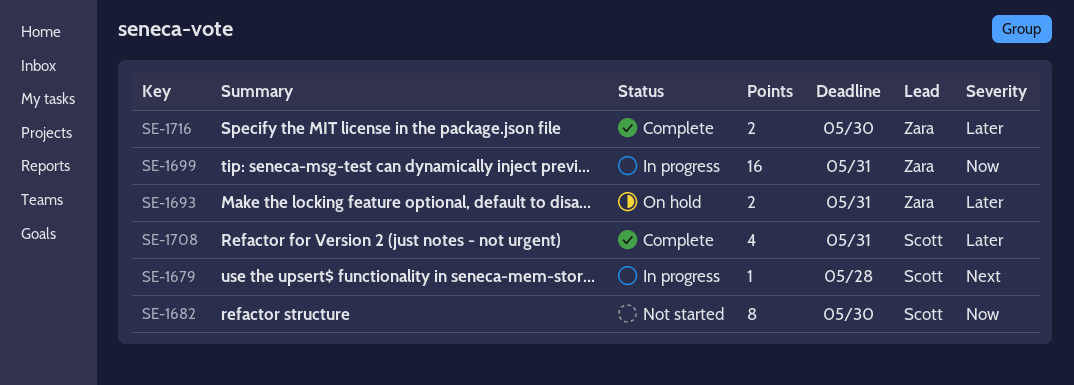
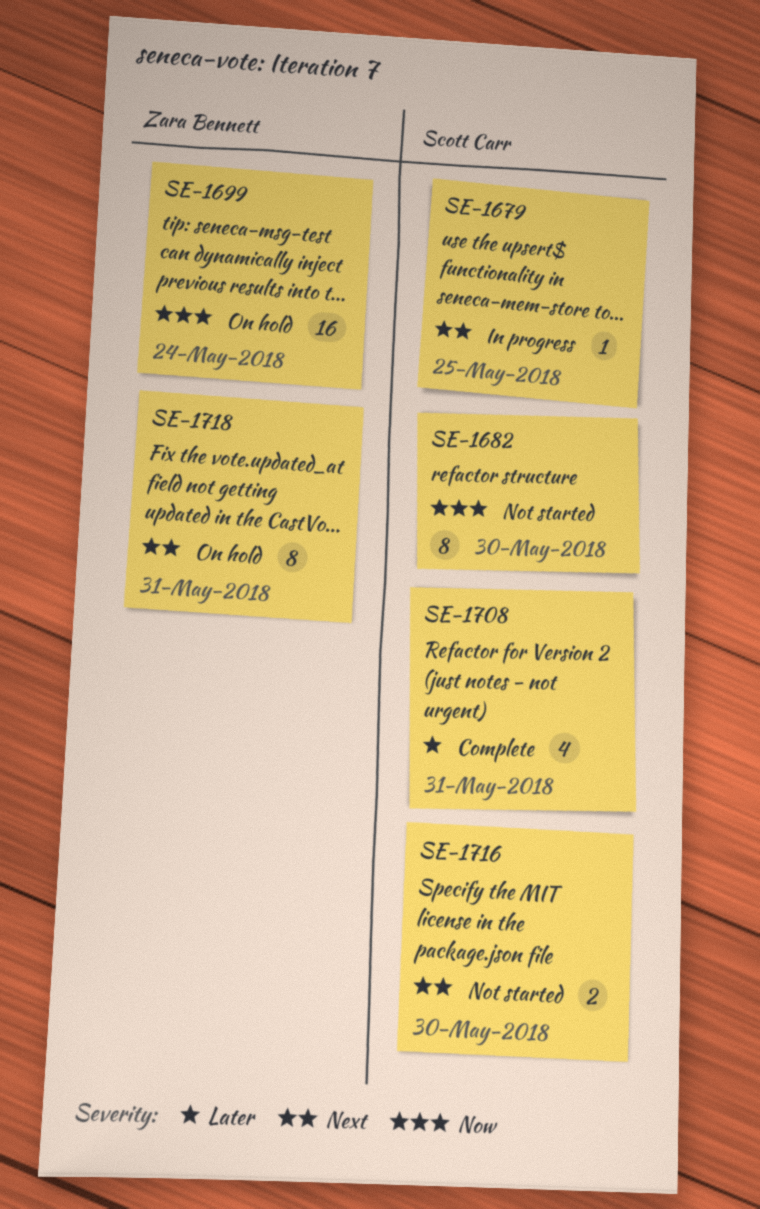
SE-1679, due: May 28 -> May 25
SE-1693: present -> none
SE-1699, status: In progress -> On hold
SE-1699, due: May 31 -> May 24
SE-1716, status: Complete -> Not started
SE-1716, owner: Zara Bennett -> Scott Carr
SE-1716, priority: Later -> Next
SE-1718: none -> present

